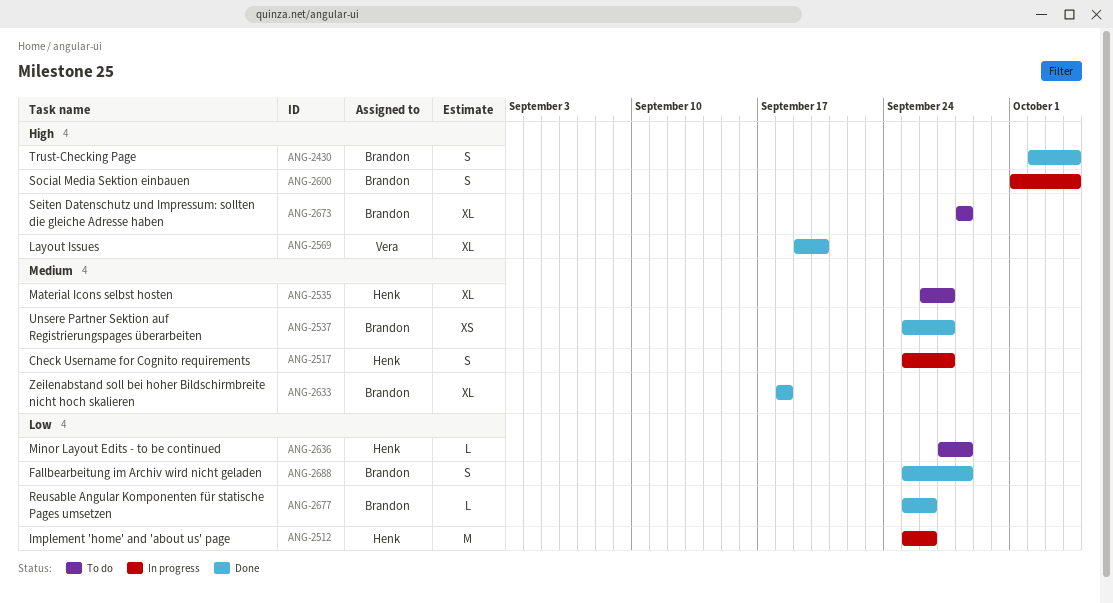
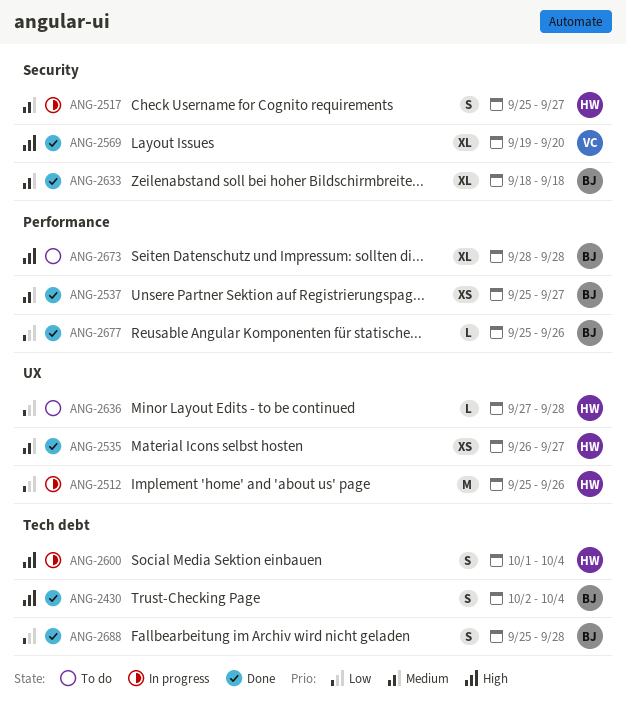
ANG-2535, status: To do -> Done
ANG-2535, estimate: XL -> XS
ANG-2600, owner: Brandon -> Henk

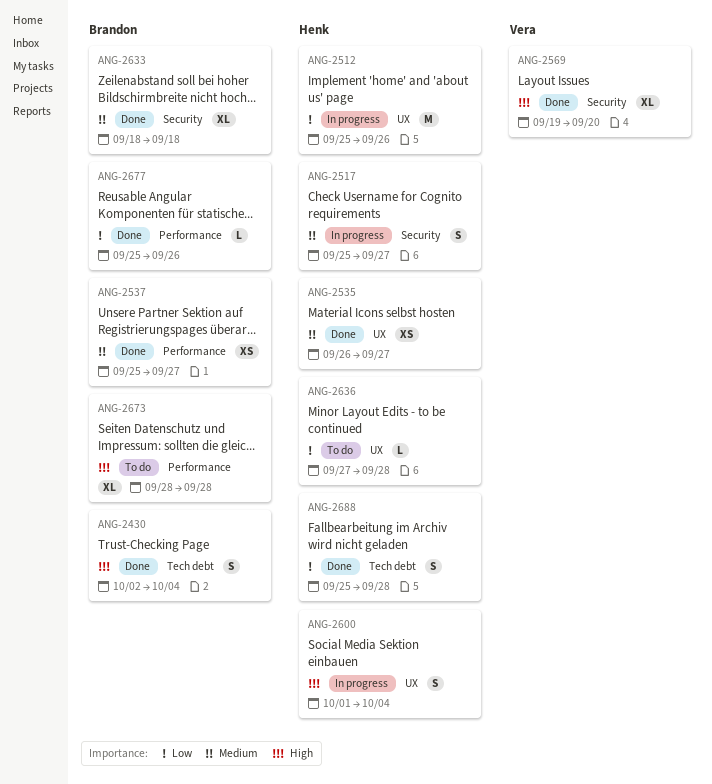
ANG-2600, label: Tech debt -> UX
ANG-2688, owner: Brandon -> Henk

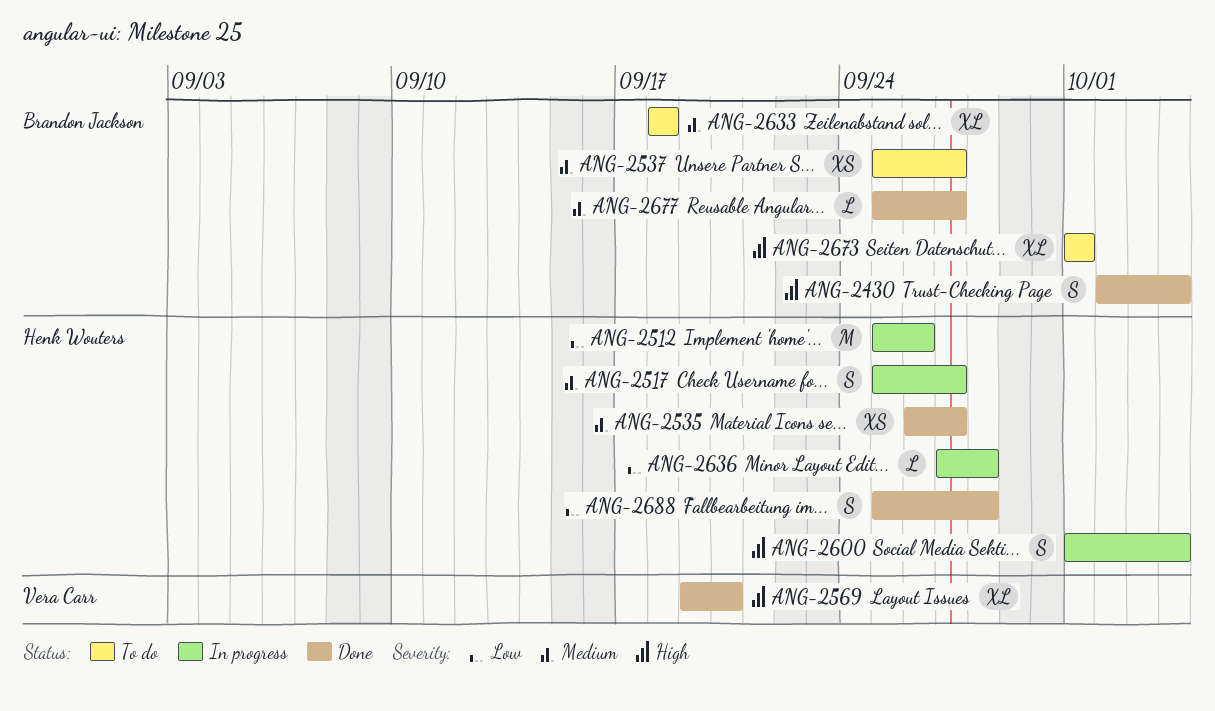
ANG-2537, status: Done -> To do
ANG-2633, status: Done -> To do
ANG-2636, status: To do -> In progress
ANG-2673, start: Sep 28 -> Oct 1
ANG-2673, due: Sep 28 -> Oct 1
ANG-2677, priority: Low -> Medium
ANG-2677, due: Sep 26 -> Sep 27

